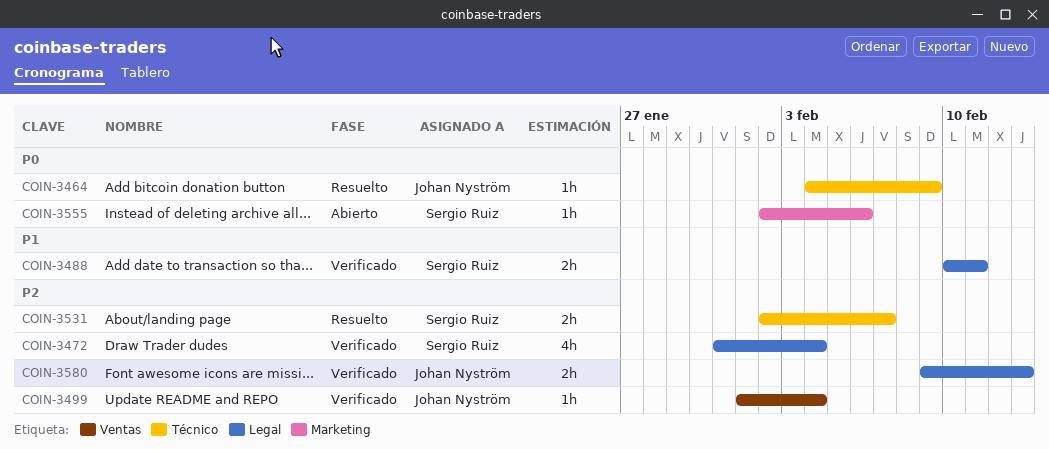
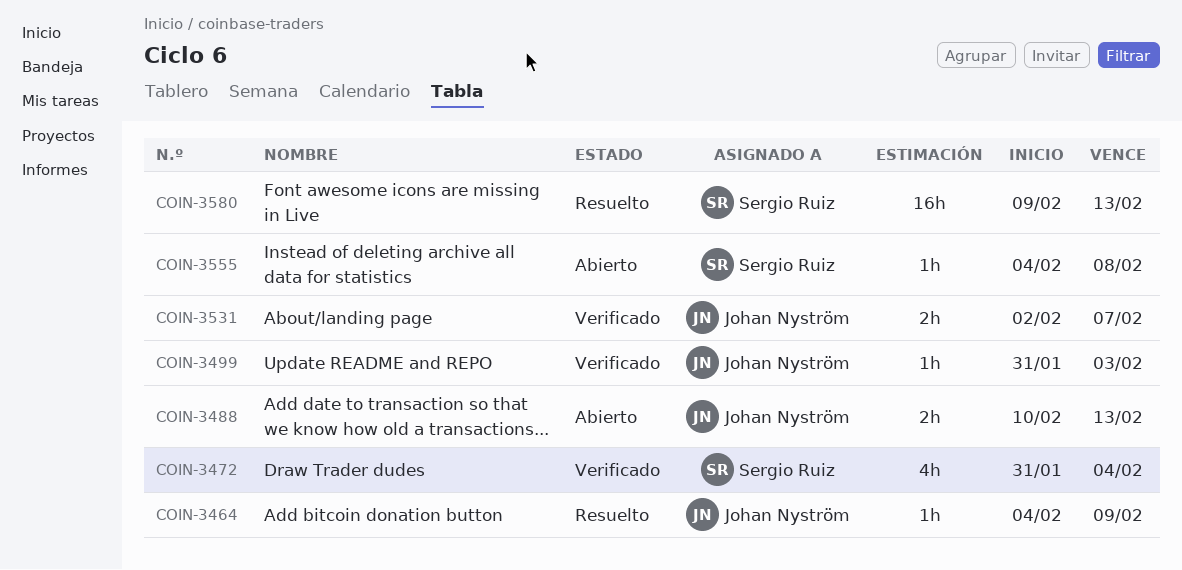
COIN-3488, status: Verificado -> Abierto
COIN-3488, owner: Sergio Ruiz -> Johan Nyström
COIN-3488, due: Feb 11 -> Feb 13
COIN-3499, start: Feb 1 -> Jan 31
COIN-3499, due: Feb 4 -> Feb 3
COIN-3531, status: Resuelto -> Verificado
COIN-3531, owner: Sergio Ruiz -> Johan Nyström
COIN-3555, start: Feb 2 -> Feb 4
COIN-3555, due: Feb 6 -> Feb 8
COIN-3580, status: Verificado -> Resuelto
COIN-3580, owner: Johan Nyström -> Sergio Ruiz
COIN-3580, estimate: 2h -> 16h

